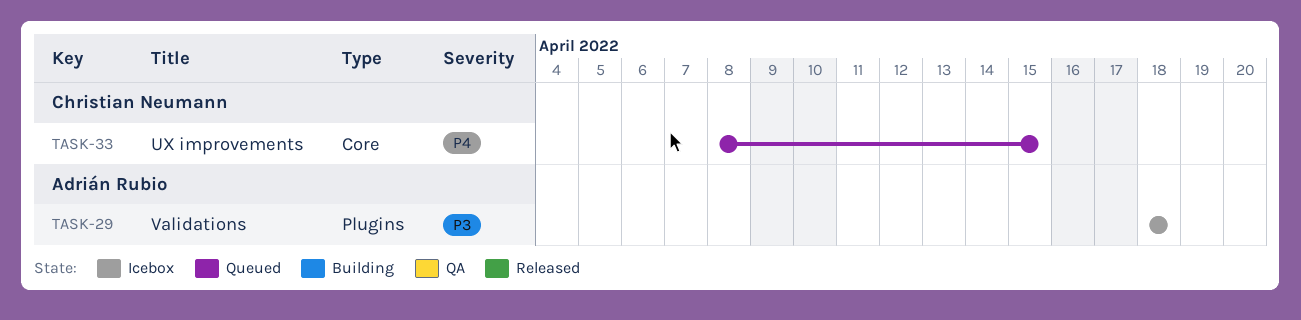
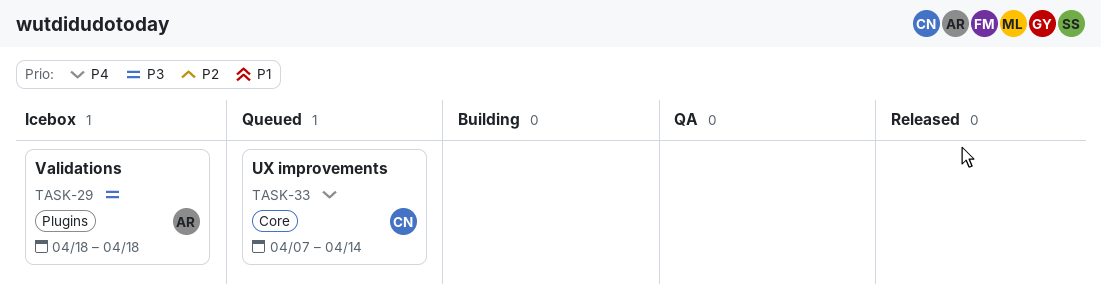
TASK-33, start: Apr 8 -> Apr 7
TASK-33, due: Apr 15 -> Apr 14

